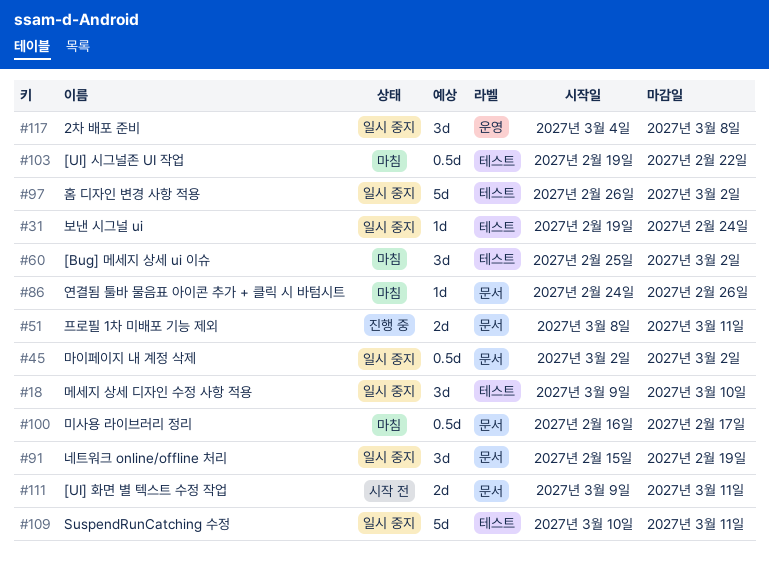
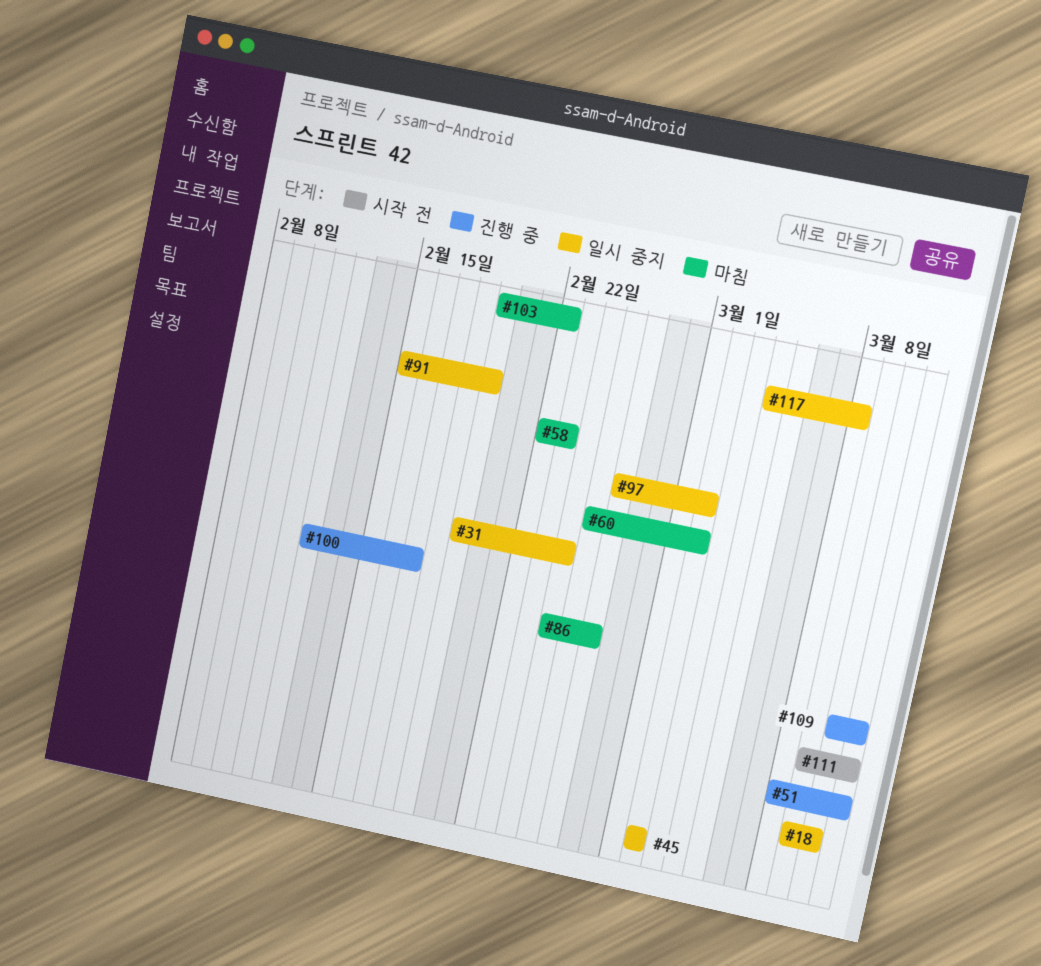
#58: none -> present
#100, status: 마침 -> 진행 중
#100, start: Feb 16 -> Feb 12
#109, status: 일시 중지 -> 진행 중

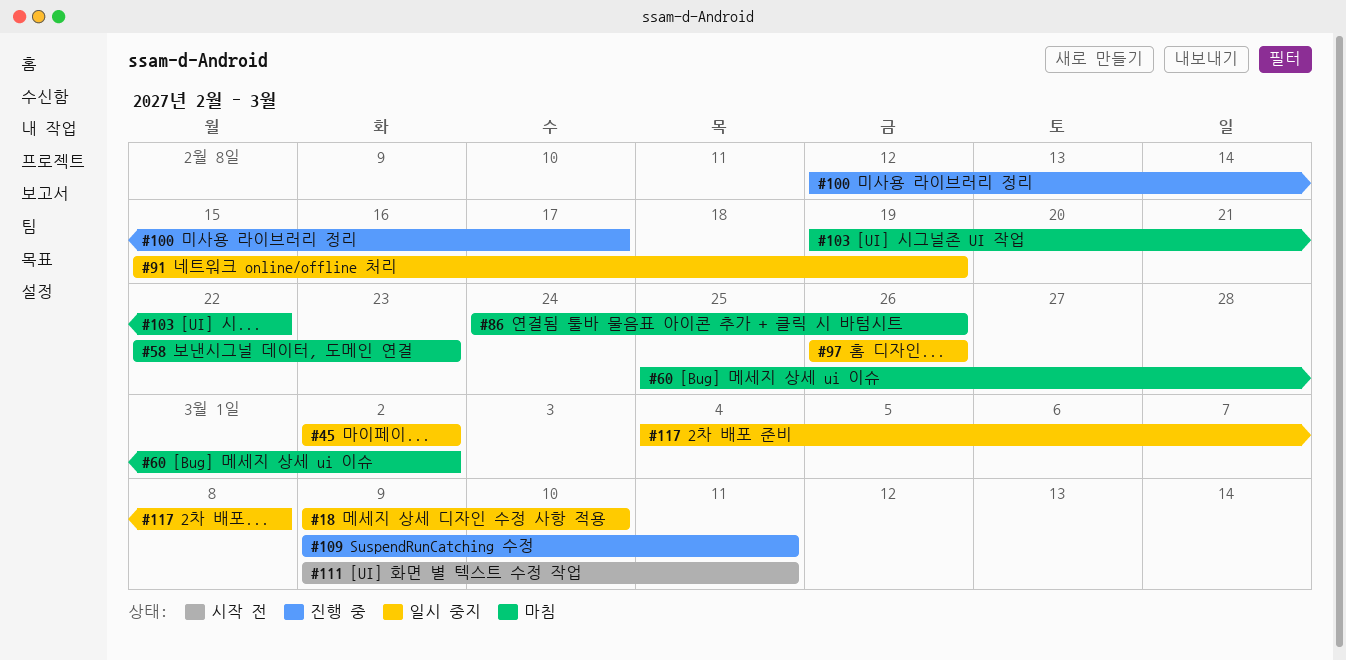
#31: present -> none
#51: present -> none
#97, due: Mar 2 -> Feb 26
#109, start: Mar 10 -> Mar 9

